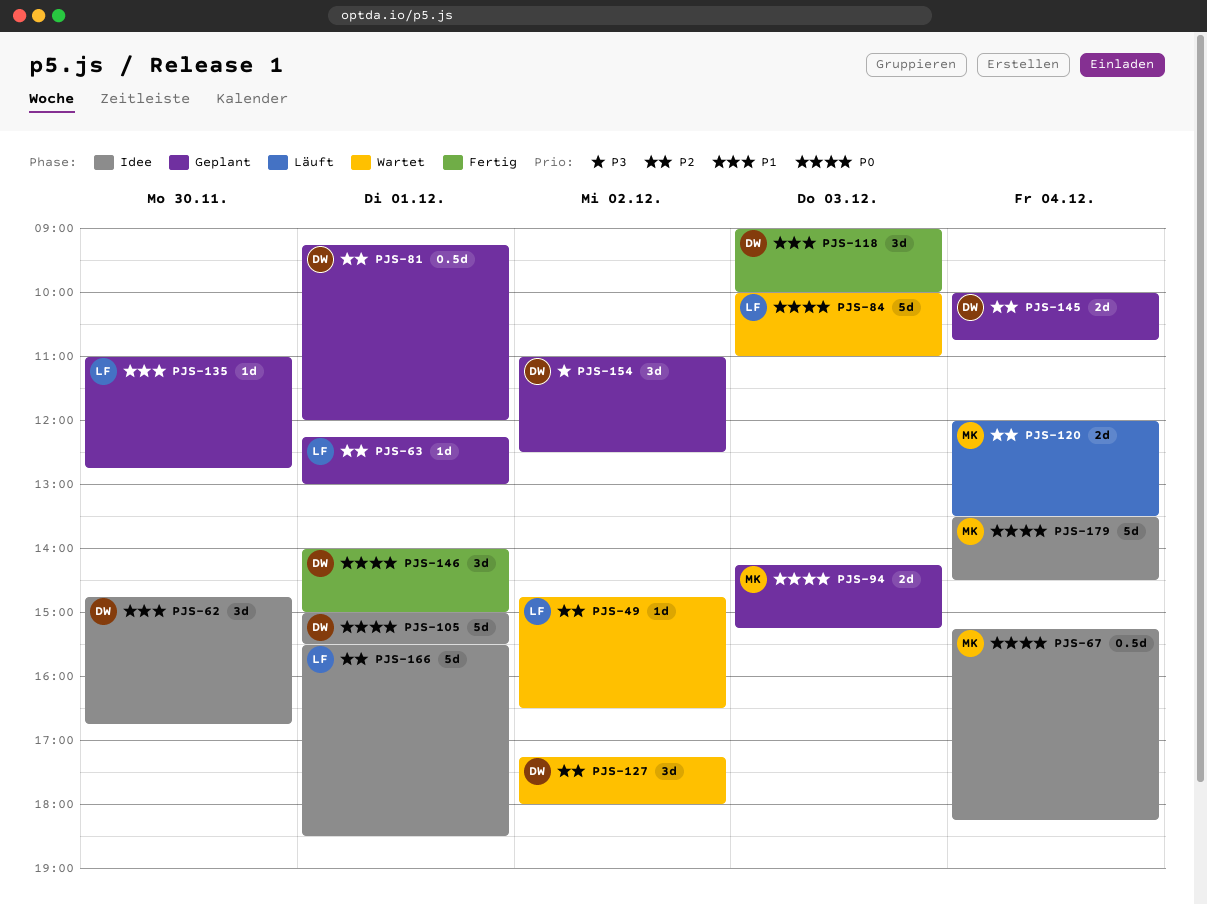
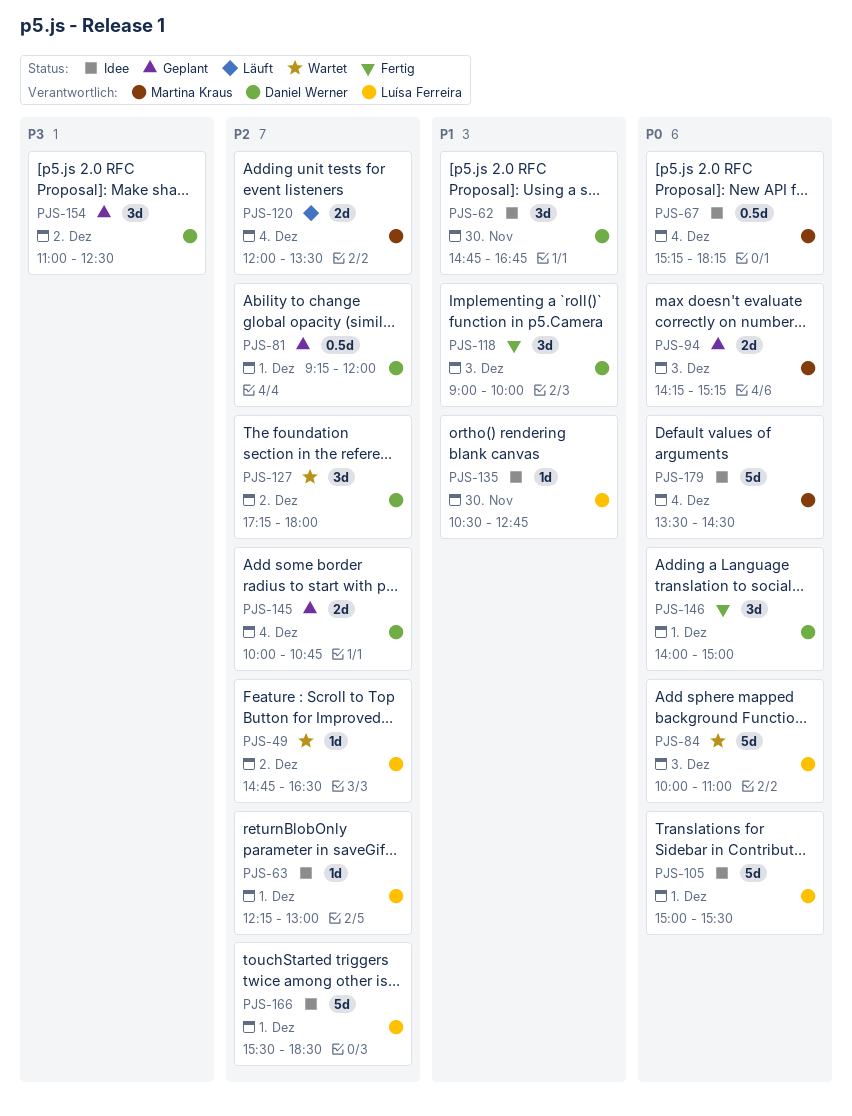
PJS-63, status: Geplant -> Idee
PJS-105, owner: Daniel Werner -> Luísa Ferreira
PJS-135, status: Geplant -> Idee
PJS-135, begins: 11:00 -> 10:30

